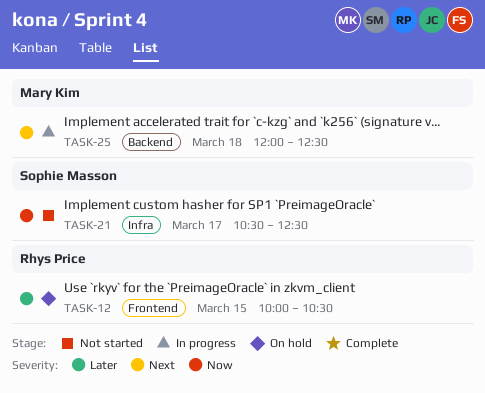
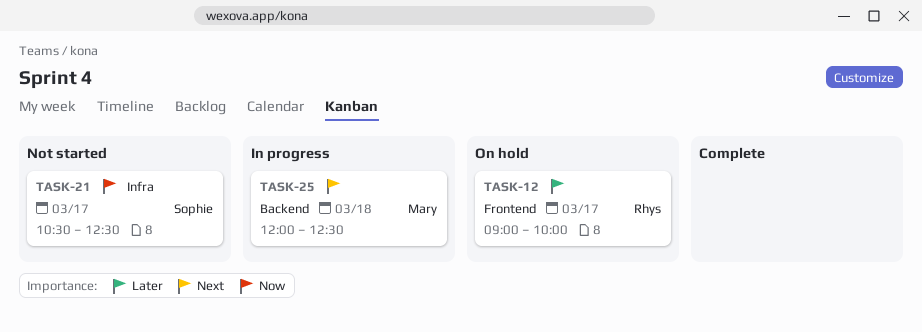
TASK-12, day: Mar 15 -> Mar 17
TASK-12, begins: 10:00 -> 09:00
TASK-12, ends: 10:30 -> 10:00

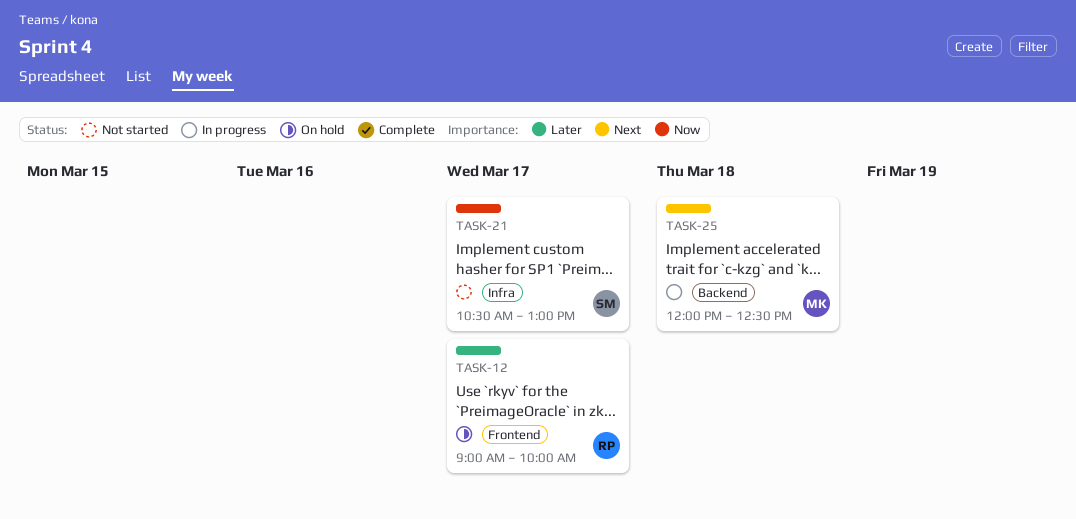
TASK-21, ends: 12:30 -> 13:00

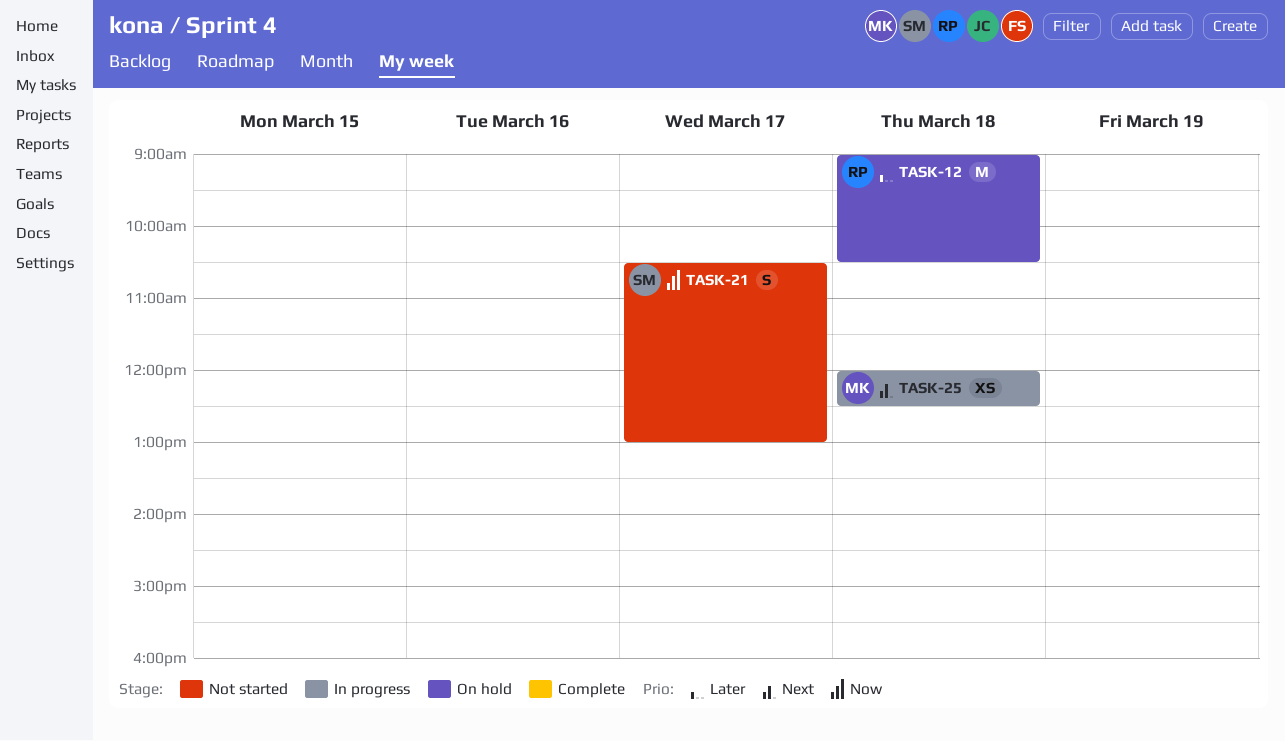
TASK-12, day: Mar 17 -> Mar 18
TASK-12, ends: 10:00 -> 10:30

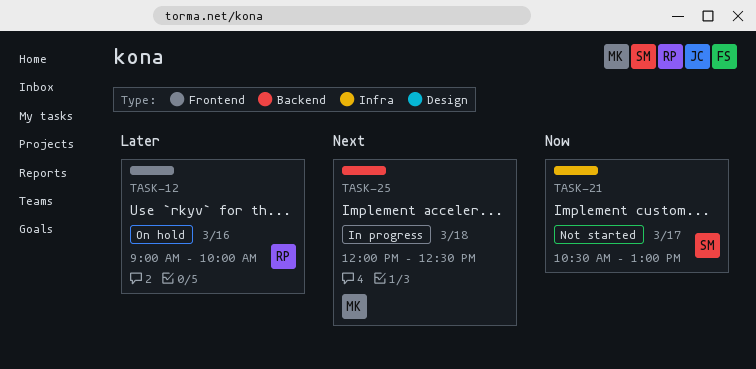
TASK-12, day: Mar 18 -> Mar 16
TASK-12, ends: 10:30 -> 10:00

